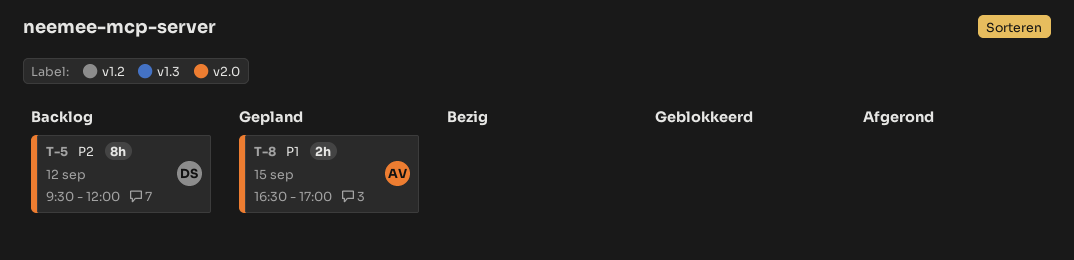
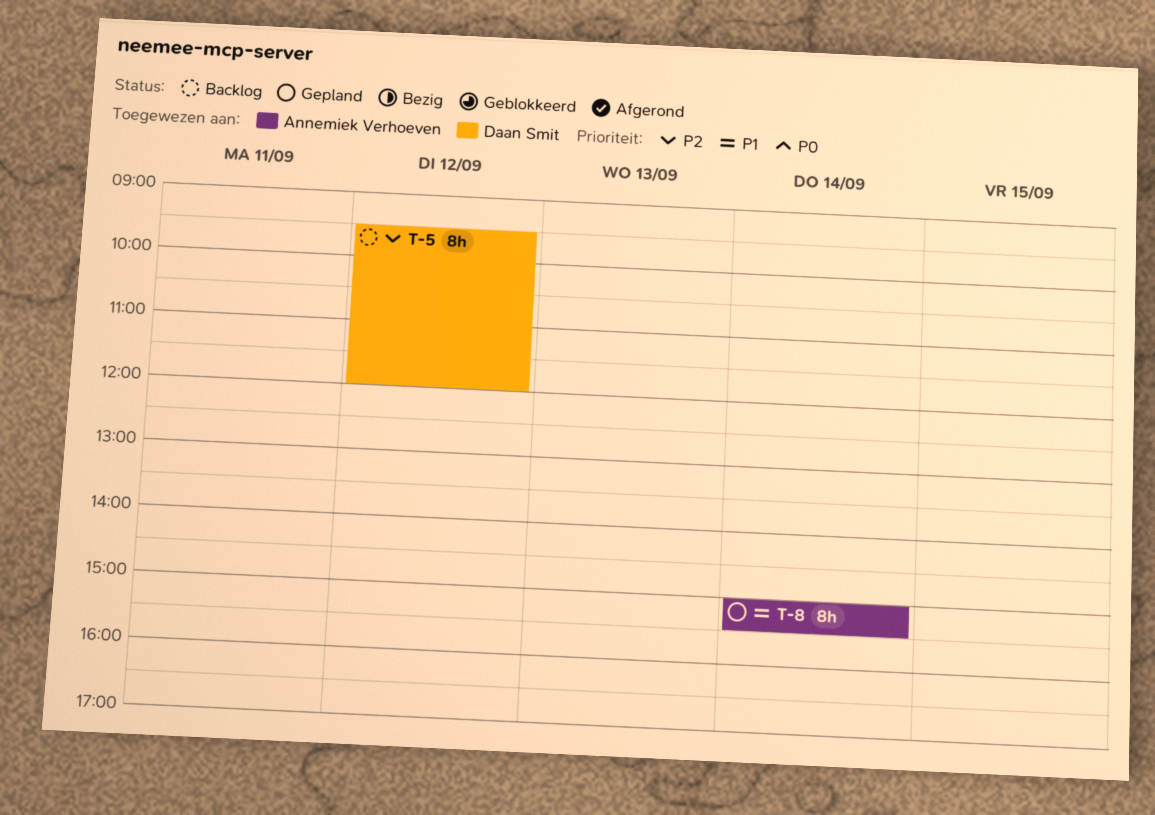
T-8, estimate: 2h -> 8h
T-8, day: Sep 15 -> Sep 14
T-8, begins: 16:30 -> 15:00
T-8, ends: 17:00 -> 15:30

